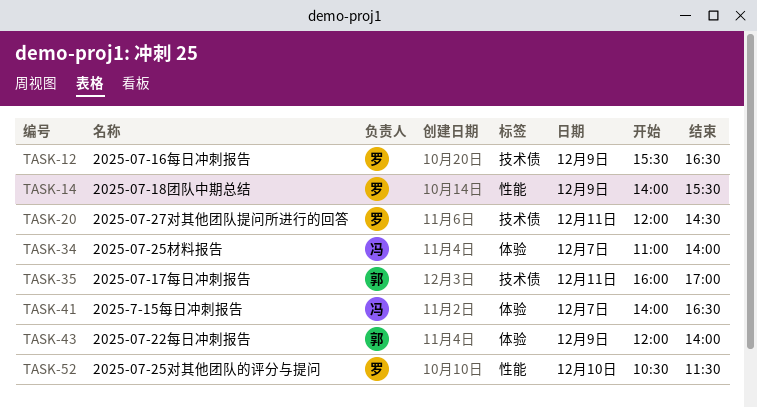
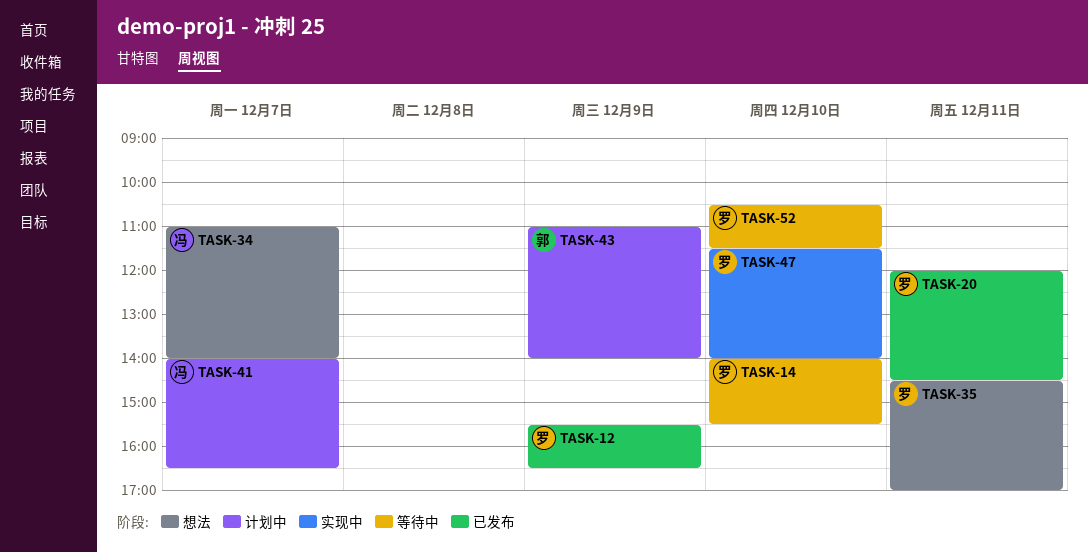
TASK-14, day: Dec 9 -> Dec 10
TASK-35, owner: 郭 -> 罗
TASK-35, begins: 16:00 -> 14:30
TASK-43, begins: 12:00 -> 11:00
TASK-47: none -> present

